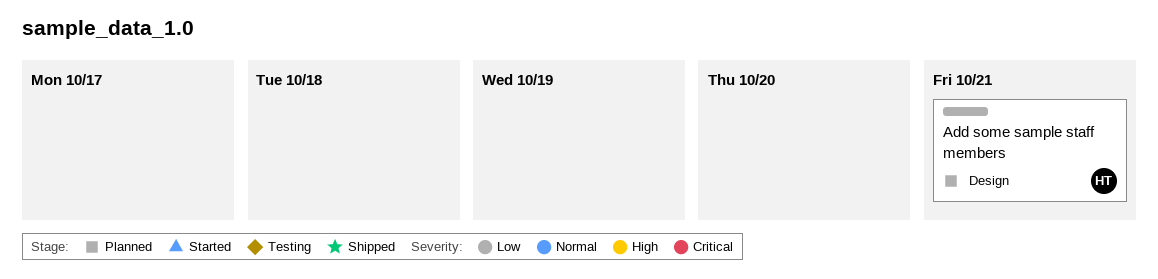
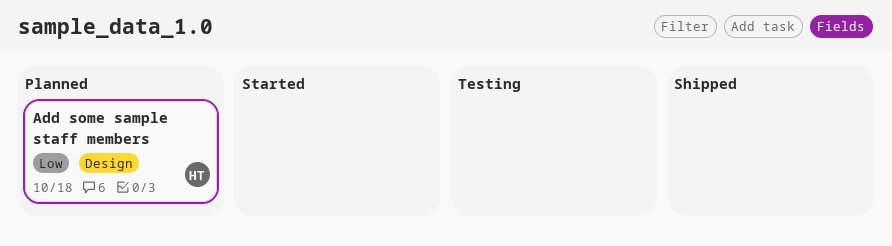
Add some sample staff members, due: Oct 21 -> Oct 18

